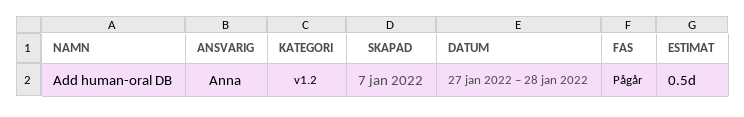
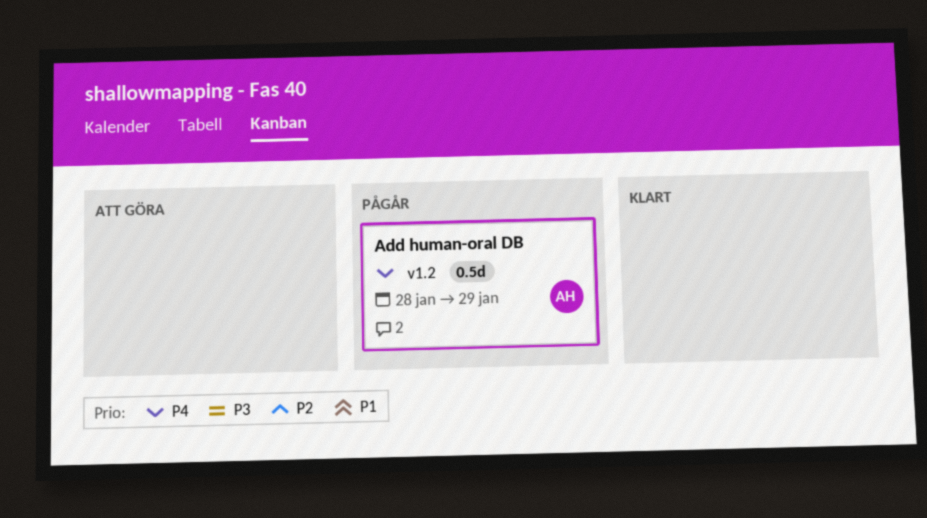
Add human-oral DB, start: Jan 27 -> Jan 28
Add human-oral DB, due: Jan 28 -> Jan 29

